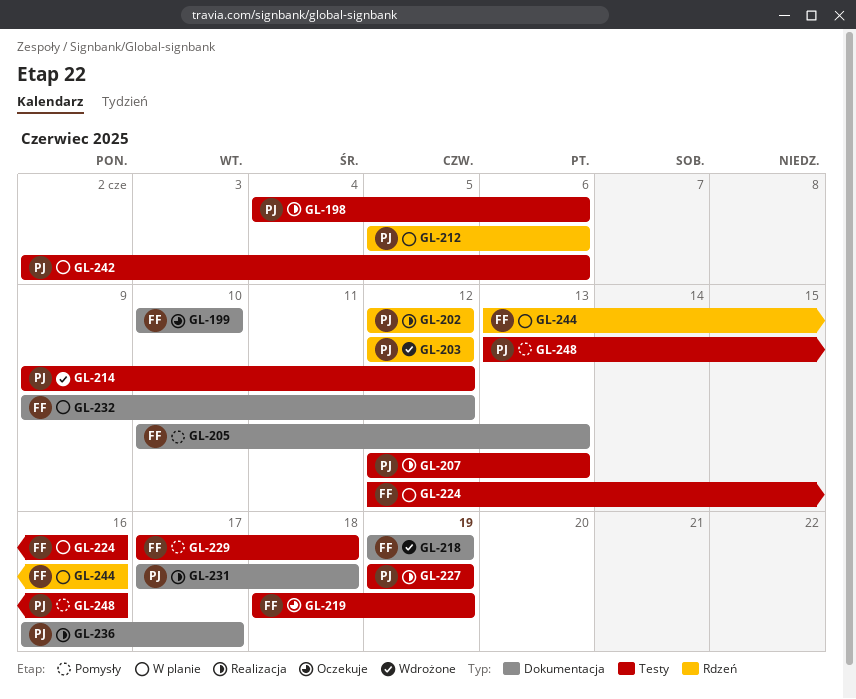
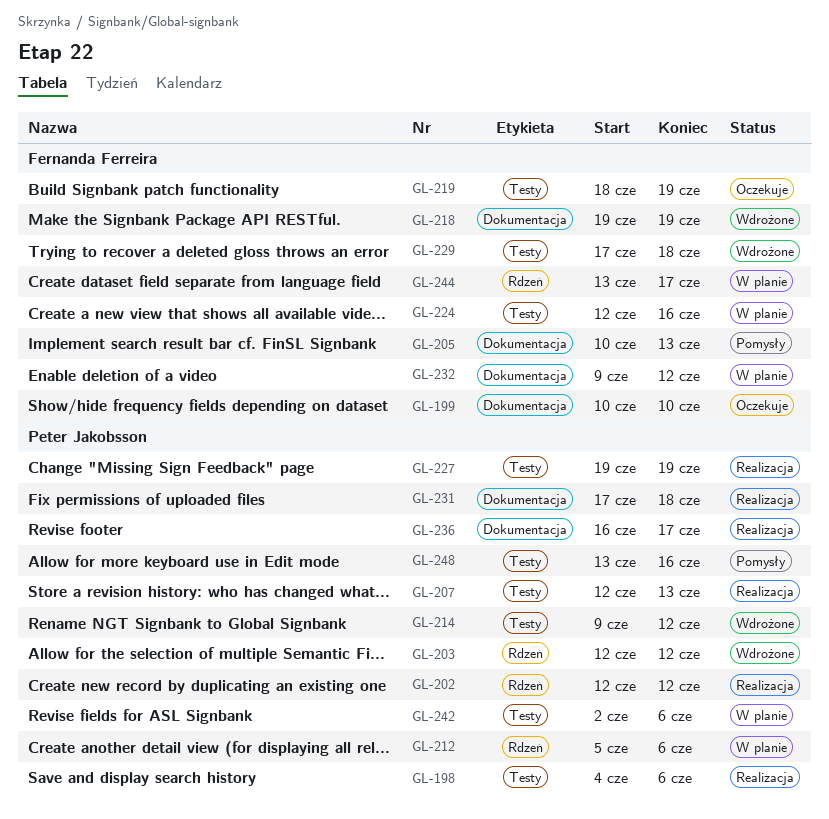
GL-229, status: Pomysły -> Wdrożone
GL-244, due: Jun 16 -> Jun 17

